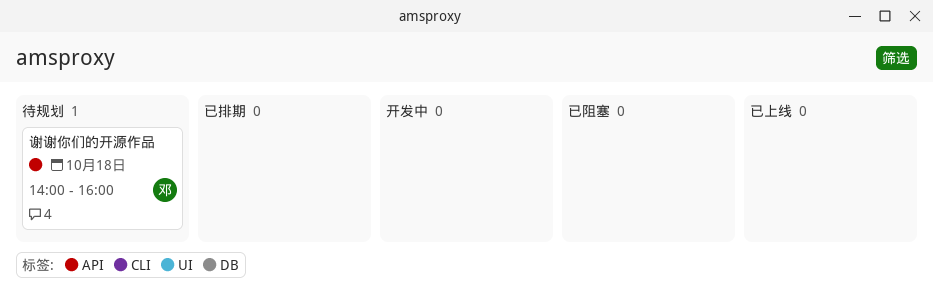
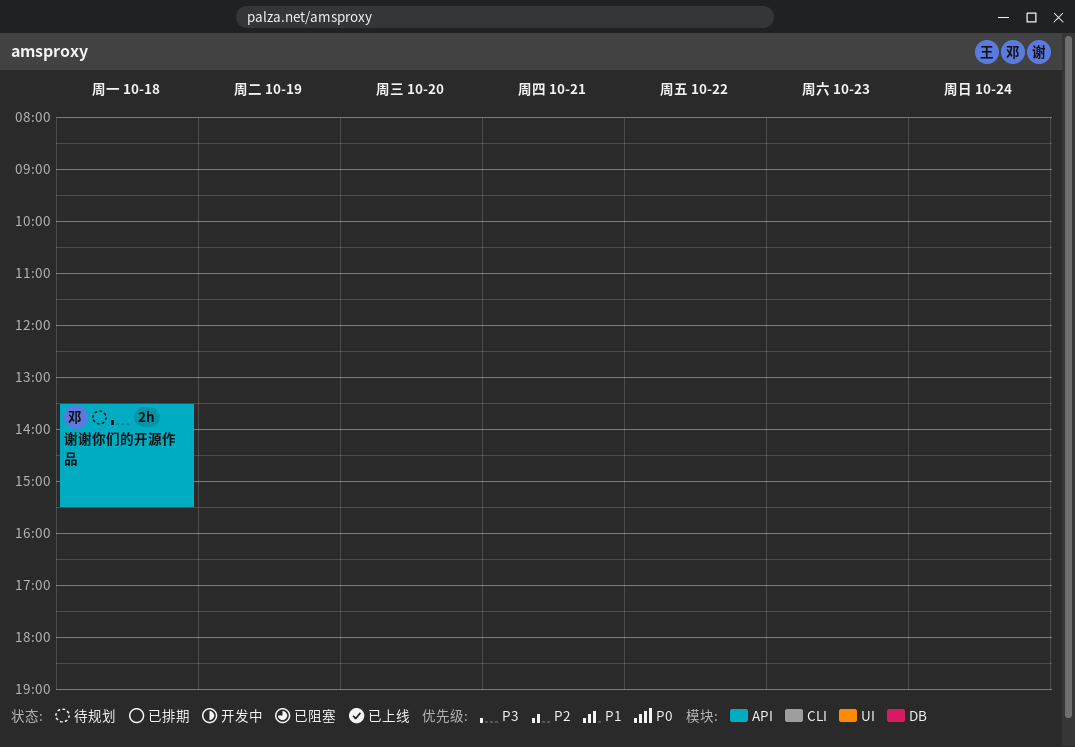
谢谢你们的开源作品, begins: 14:00 -> 13:30
谢谢你们的开源作品, ends: 16:00 -> 15:30

